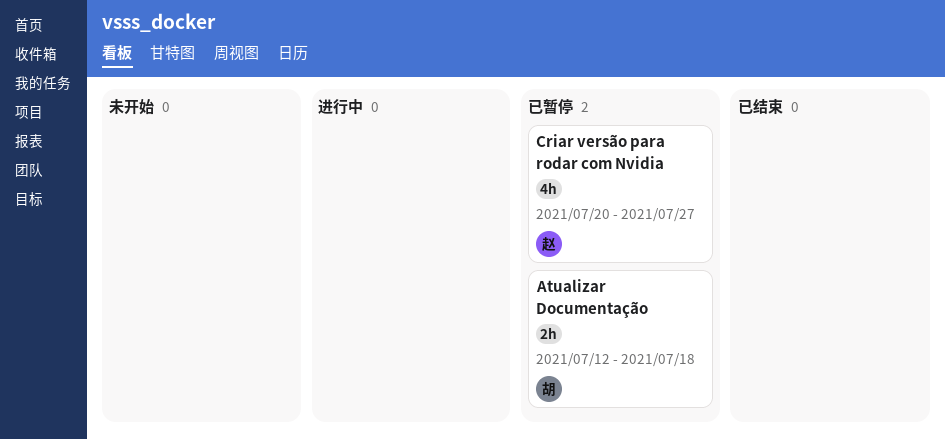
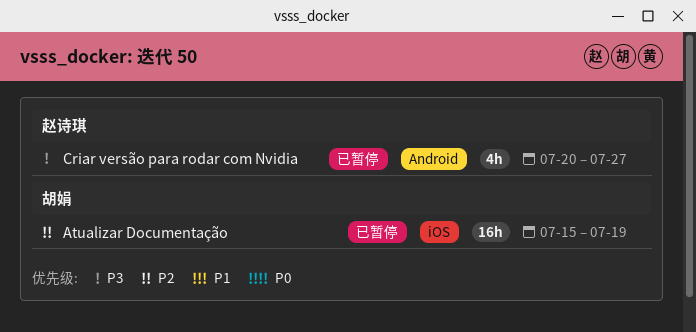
Atualizar Documentação, estimate: 2h -> 16h
Atualizar Documentação, start: Jul 12 -> Jul 15
Atualizar Documentação, due: Jul 18 -> Jul 19

